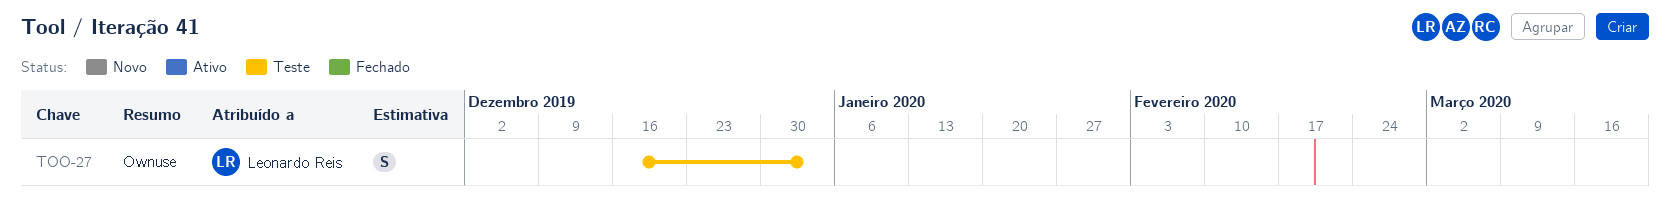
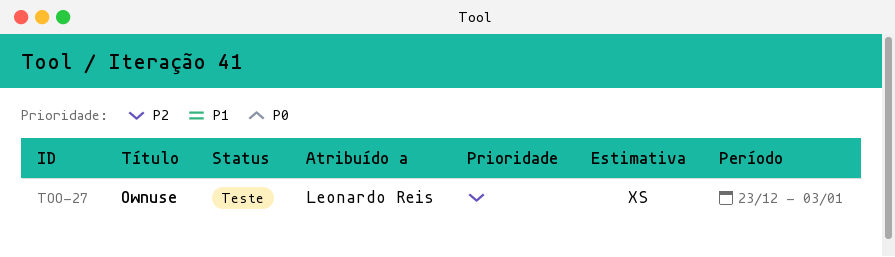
TOO-27, estimate: S -> XS
TOO-27, start: Dec 16 -> Dec 23

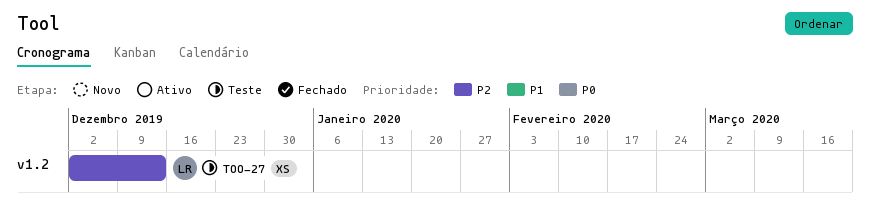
TOO-27, start: Dec 23 -> Dec 2
TOO-27, due: Jan 3 -> Dec 13

